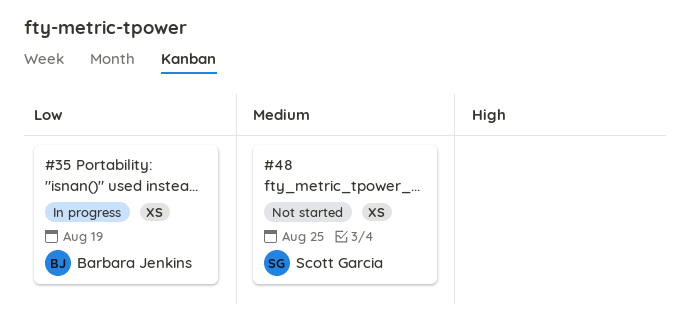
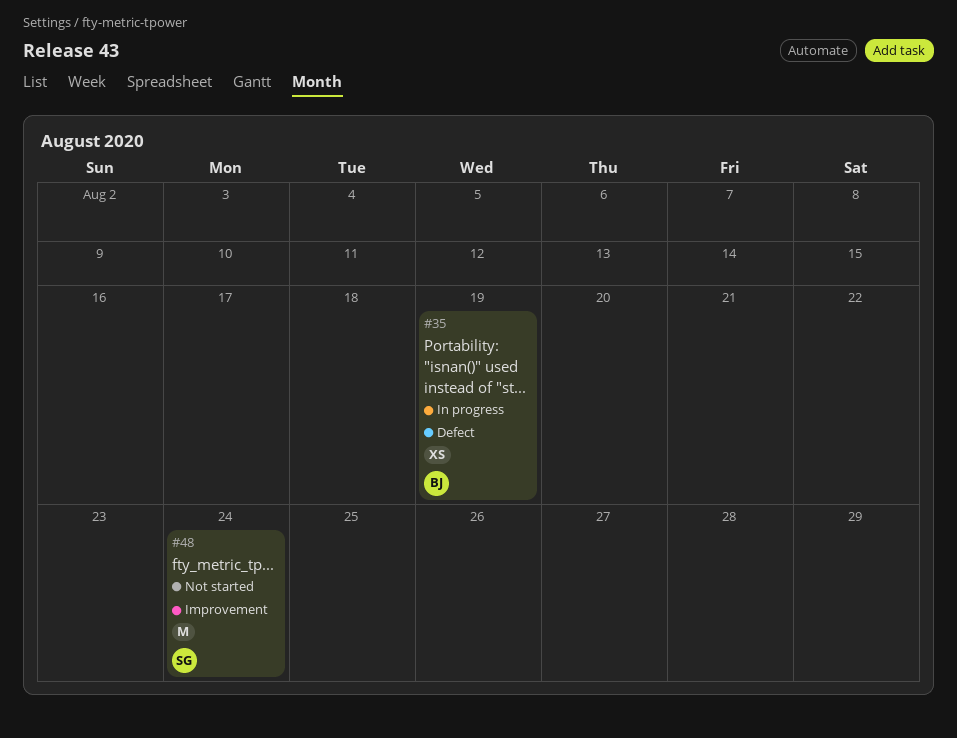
#48, estimate: XS -> M
#48, due: Aug 25 -> Aug 24

